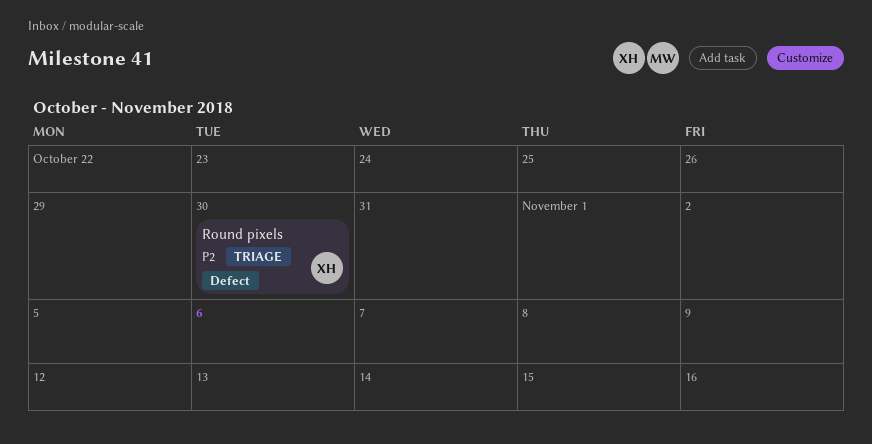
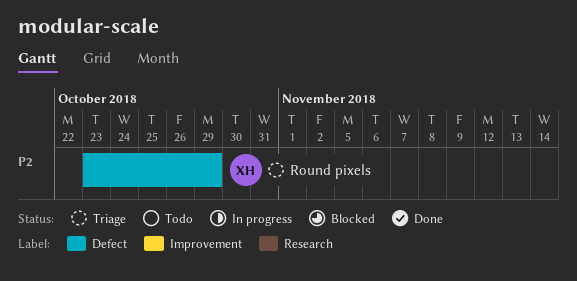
Round pixels, due: Oct 30 -> Oct 29

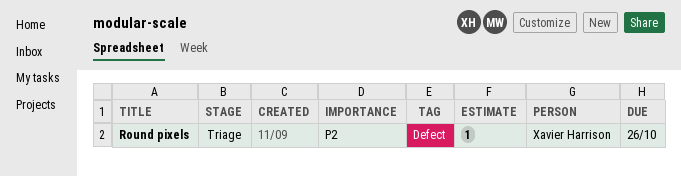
Round pixels, due: Oct 29 -> Oct 26

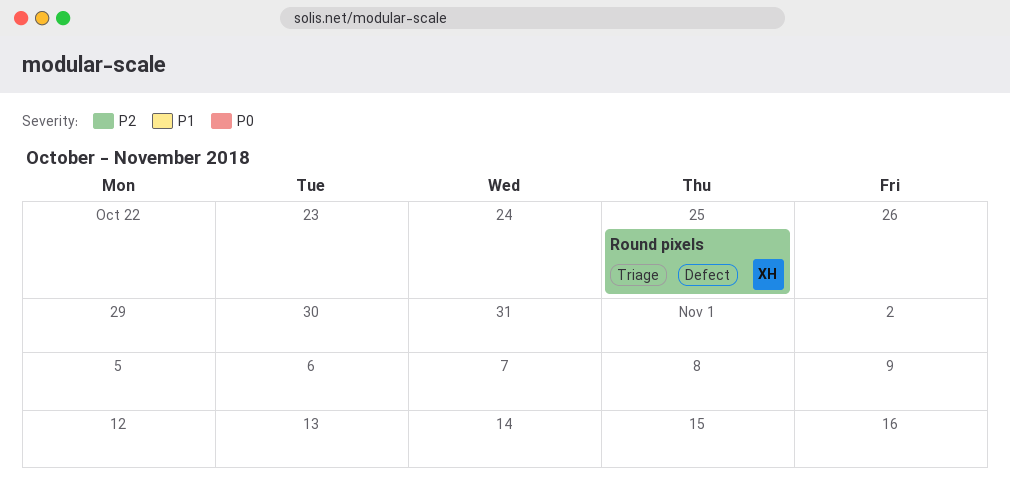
Round pixels, due: Oct 26 -> Oct 25

